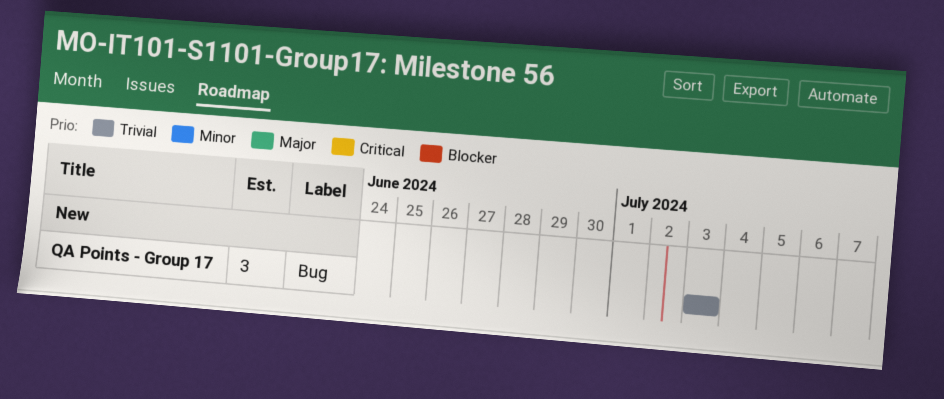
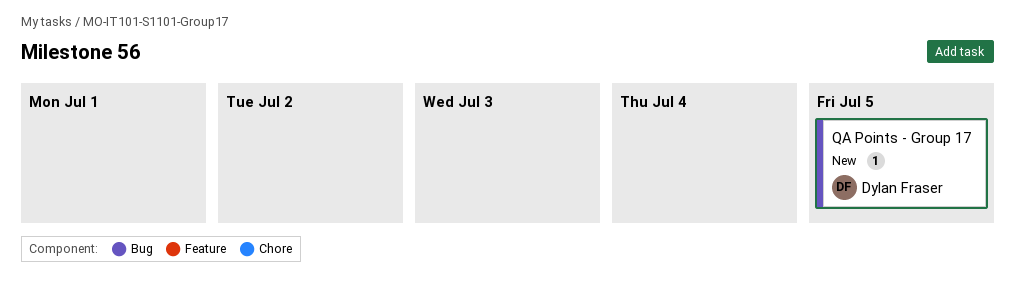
QA Points - Group 17, estimate: 3 -> 1
QA Points - Group 17, due: Jul 3 -> Jul 5

